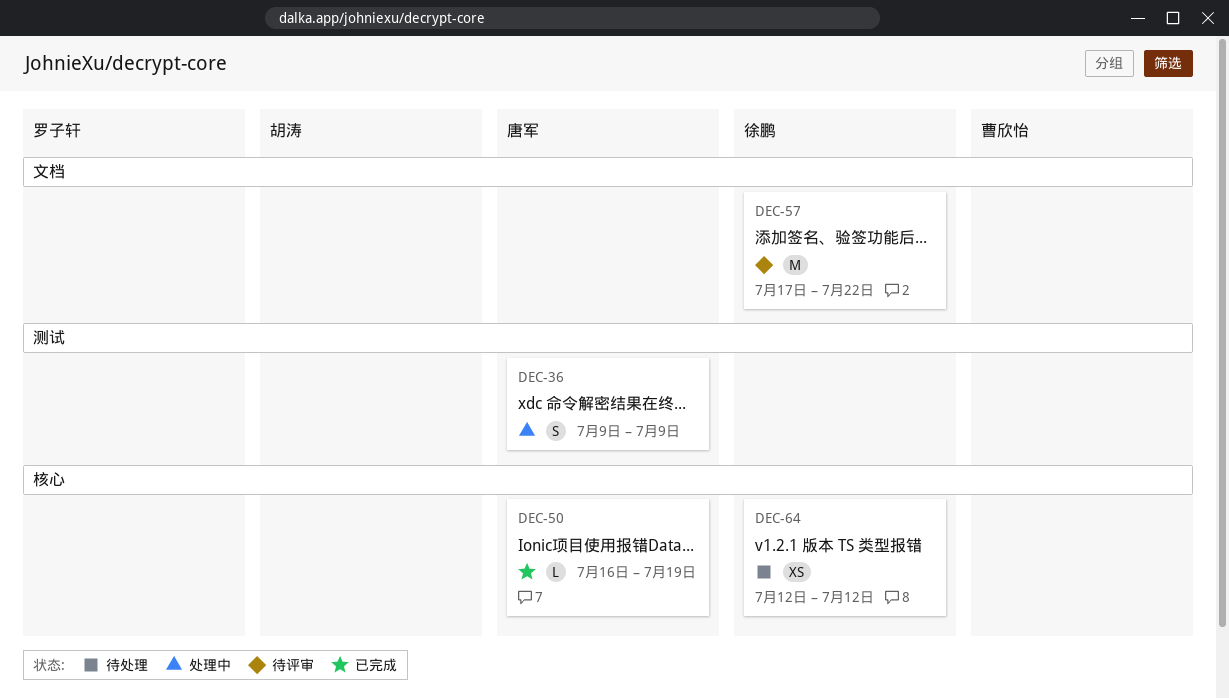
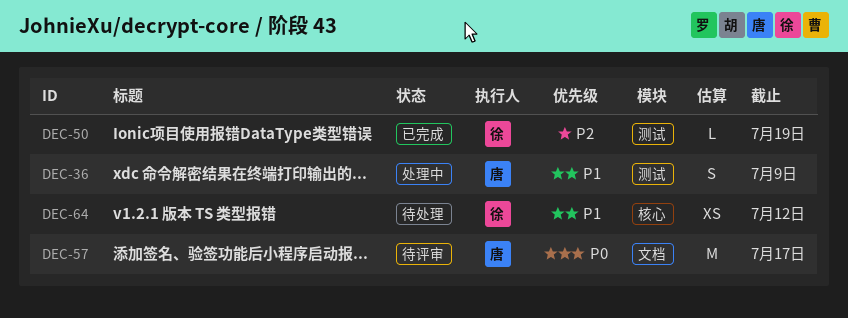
DEC-50, owner: 唐军 -> 徐鹏
DEC-50, label: 核心 -> 测试
DEC-57, owner: 徐鹏 -> 唐军
DEC-57, due: Jul 22 -> Jul 17

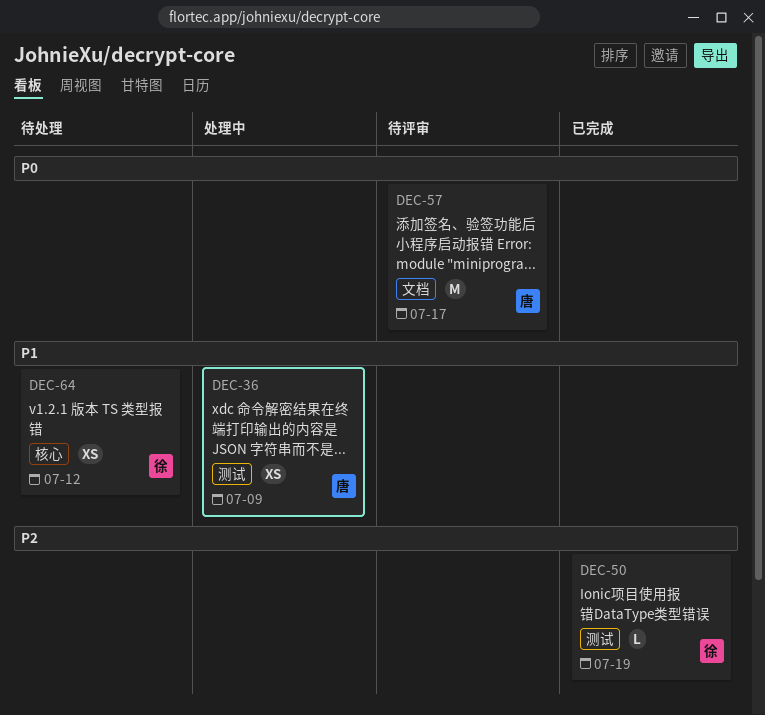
DEC-36, estimate: S -> XS

